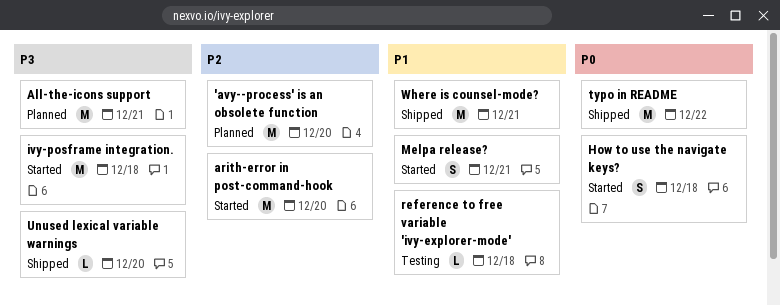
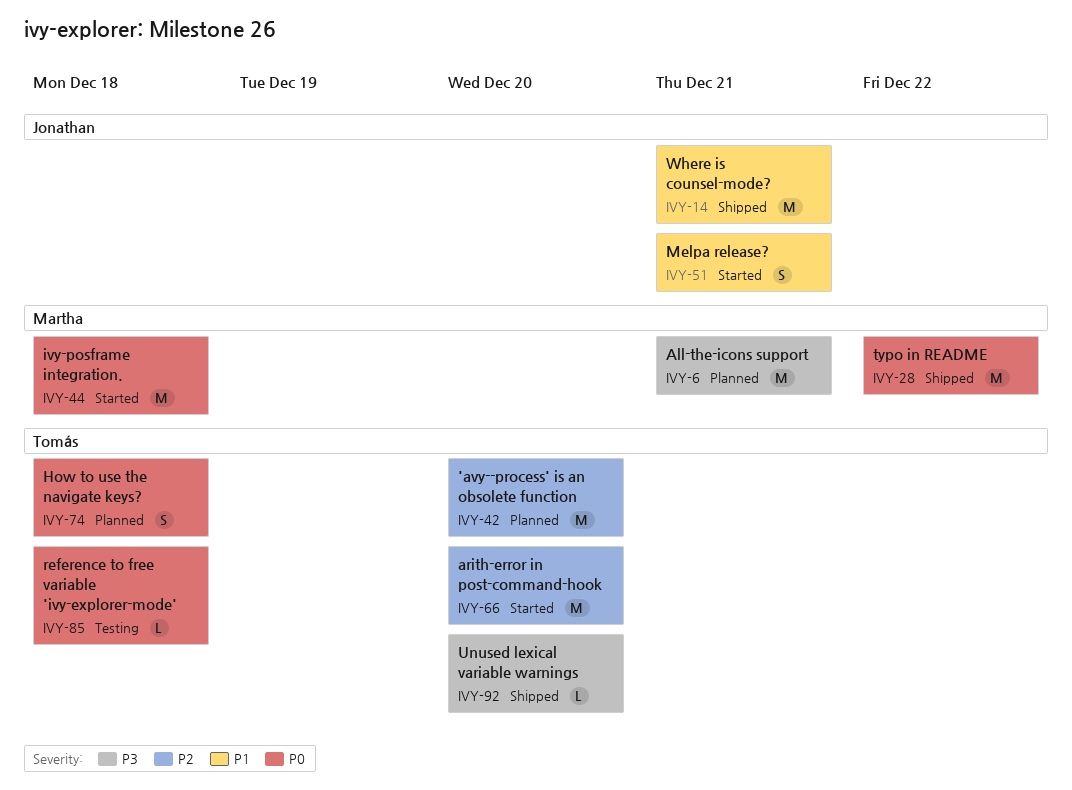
How to use the navigate keys?, status: Started -> Planned
ivy-posframe integration., priority: P3 -> P0
reference to free variable 'ivy-explorer-mode', priority: P1 -> P0

